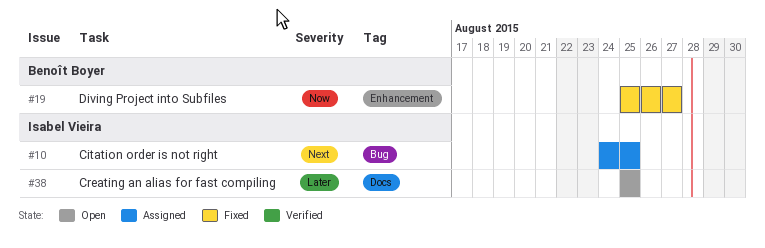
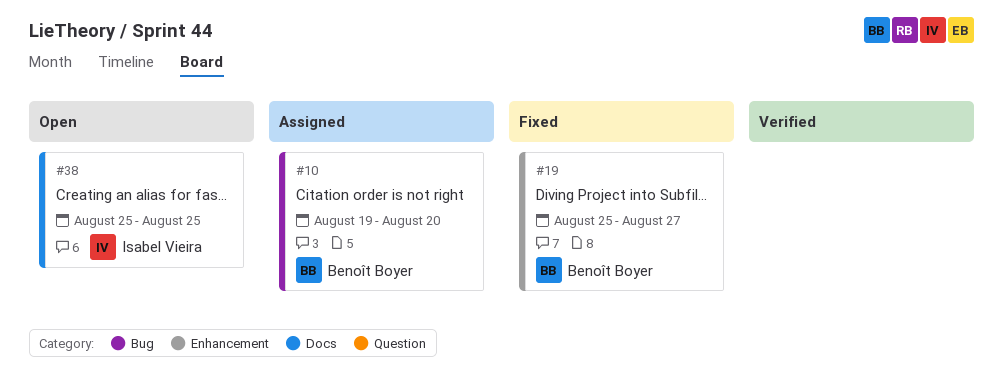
#10, owner: Isabel Vieira -> Benoît Boyer
#10, start: Aug 24 -> Aug 19
#10, due: Aug 25 -> Aug 20

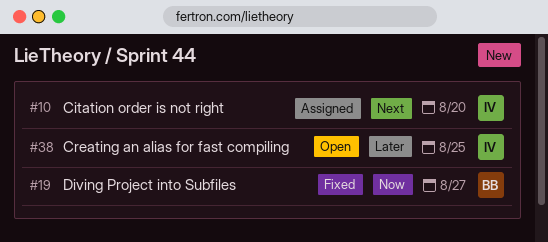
#10, owner: Benoît Boyer -> Isabel Vieira

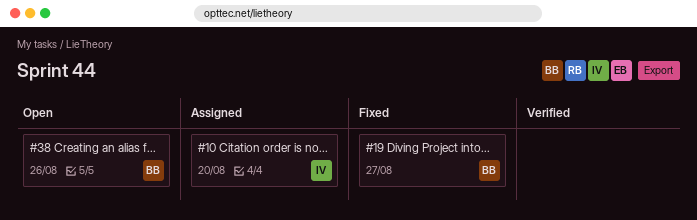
#38, owner: IV -> BB
#38, due: Aug 25 -> Aug 26

